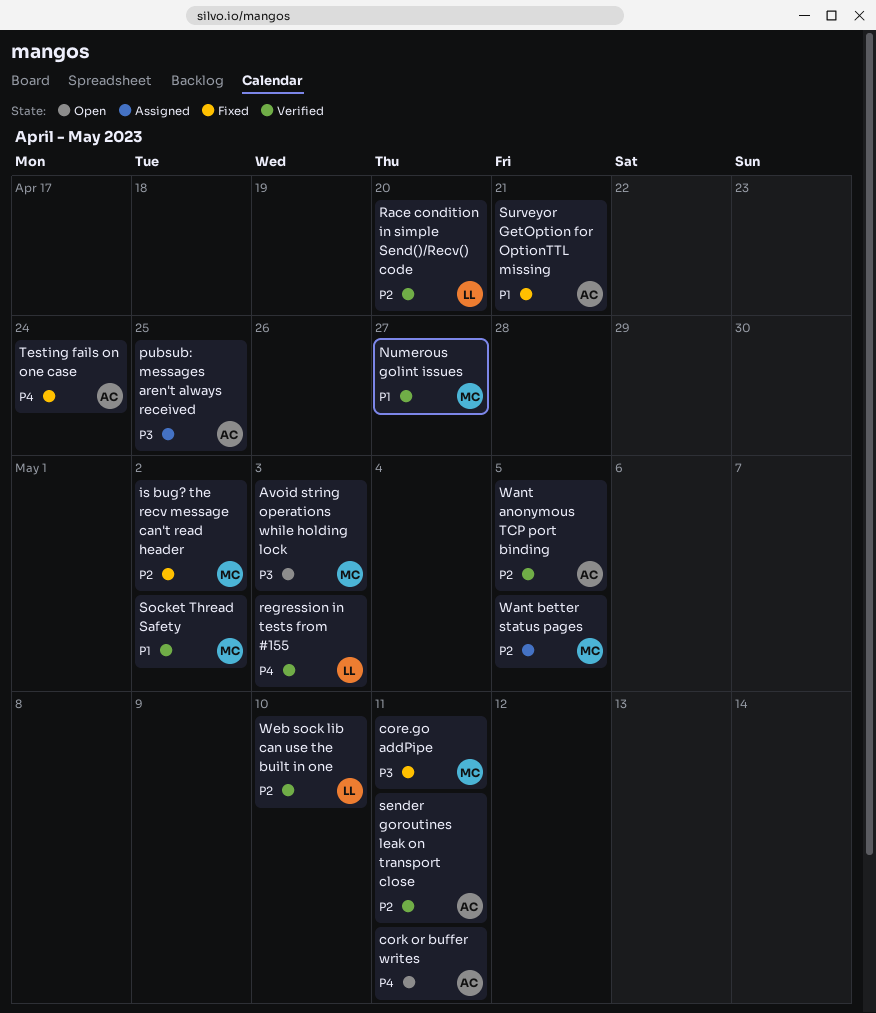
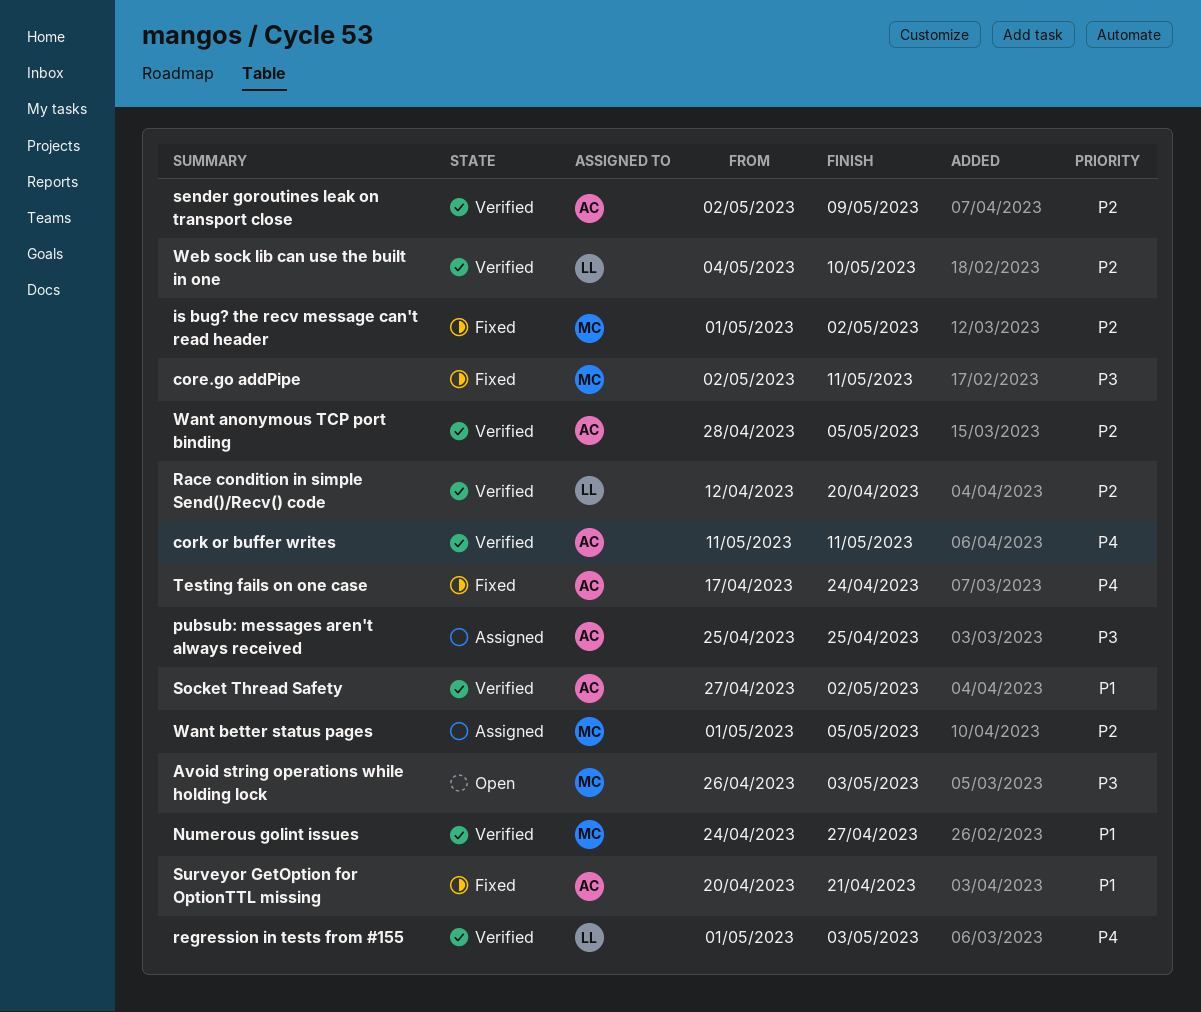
cork or buffer writes, status: Open -> Verified
sender goroutines leak on transport close, due: May 11 -> May 9
Socket Thread Safety, owner: MC -> AC

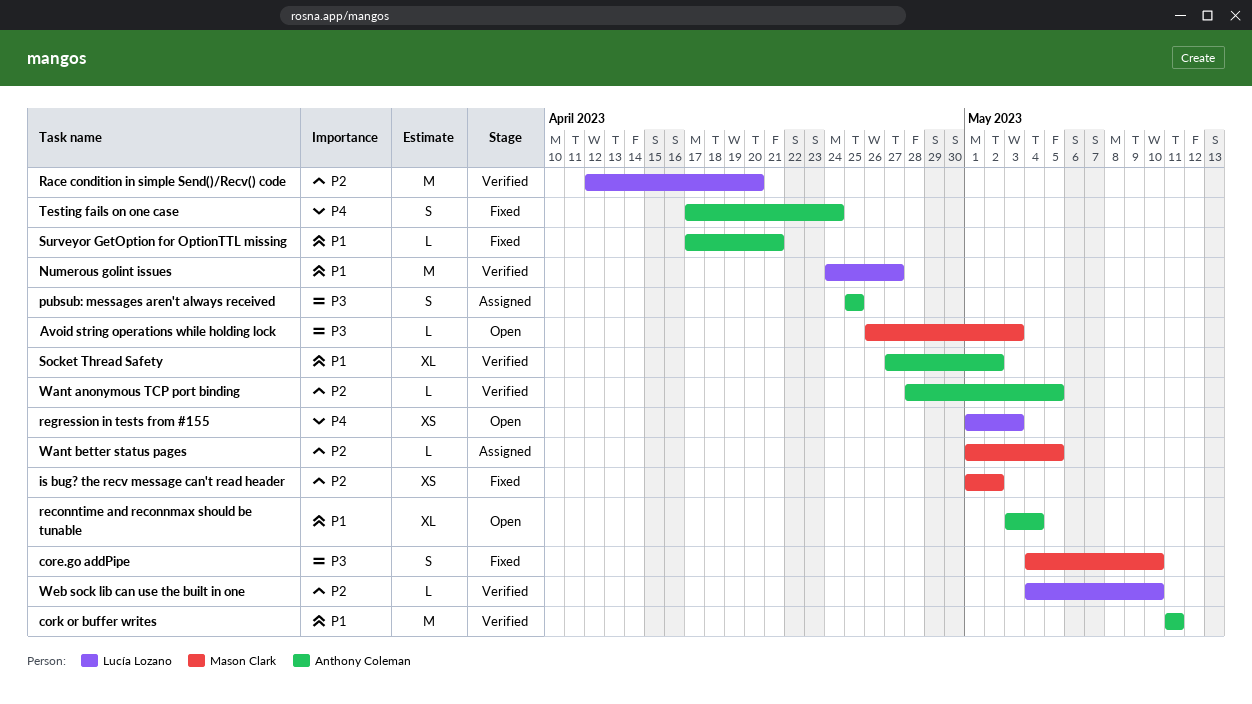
core.go addPipe, start: May 2 -> May 4
core.go addPipe, due: May 11 -> May 10
cork or buffer writes, priority: P4 -> P1
Numerous golint issues, owner: Mason Clark -> Lucía Lozano
reconntime and reconnmax should be tunable: none -> present
regression in tests from #155, status: Verified -> Open
sender goroutines leak on transport close: present -> none
Surveyor GetOption for OptionTTL missing, start: Apr 20 -> Apr 17

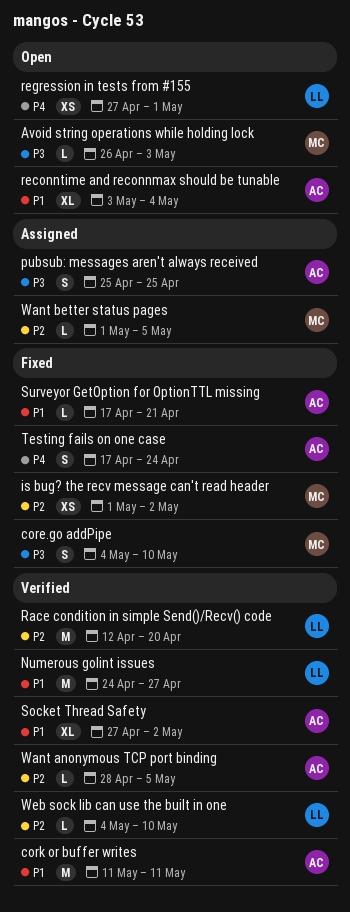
regression in tests from #155, start: May 1 -> Apr 27
regression in tests from #155, due: May 3 -> May 1

